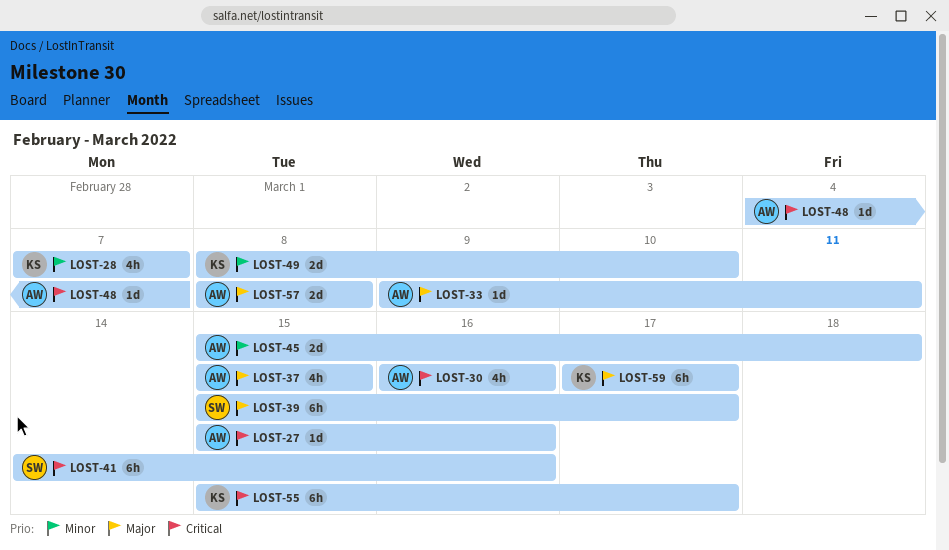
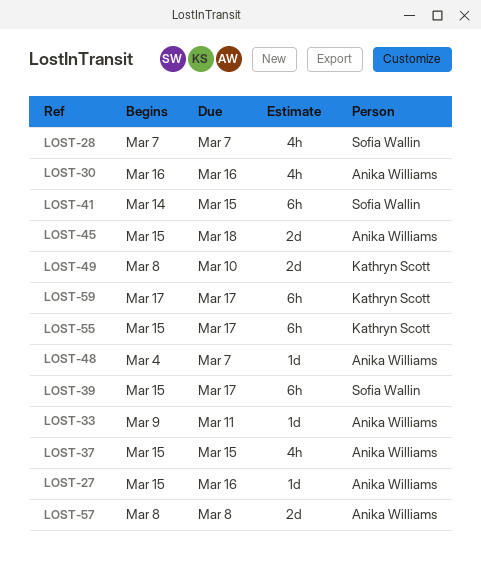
LOST-28, owner: Kathryn Scott -> Sofia Wallin
LOST-41, due: Mar 16 -> Mar 15

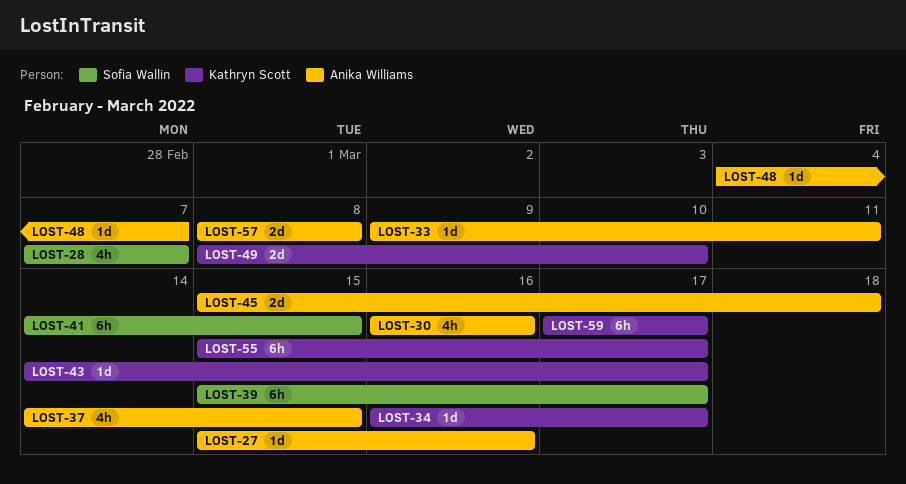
LOST-34: none -> present
LOST-37, start: Mar 15 -> Mar 14
LOST-43: none -> present

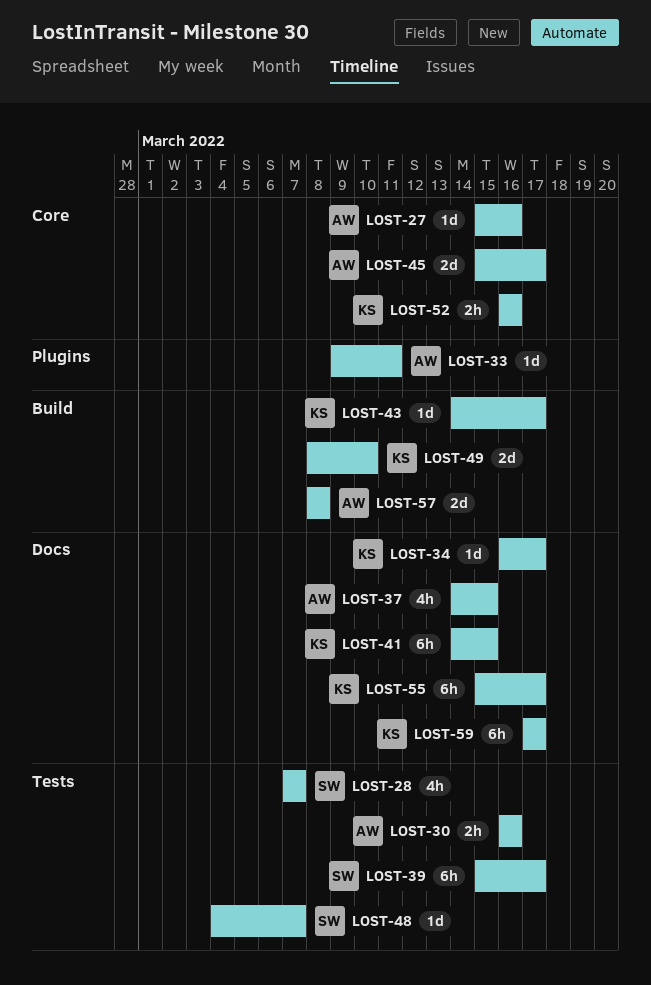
LOST-30, estimate: 4h -> 2h
LOST-41, owner: Sofia Wallin -> Kathryn Scott
LOST-45, due: Mar 18 -> Mar 17
LOST-48, owner: Anika Williams -> Sofia Wallin
LOST-52: none -> present

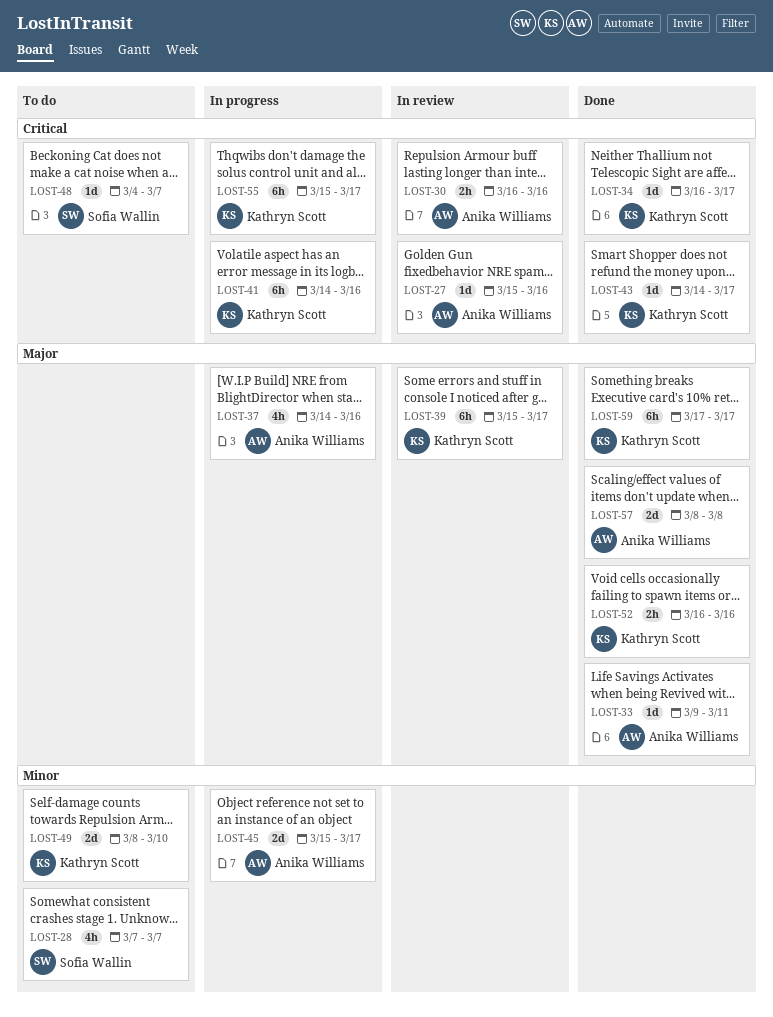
LOST-37, due: Mar 15 -> Mar 16
LOST-39, owner: Sofia Wallin -> Kathryn Scott
LOST-41, due: Mar 15 -> Mar 16

